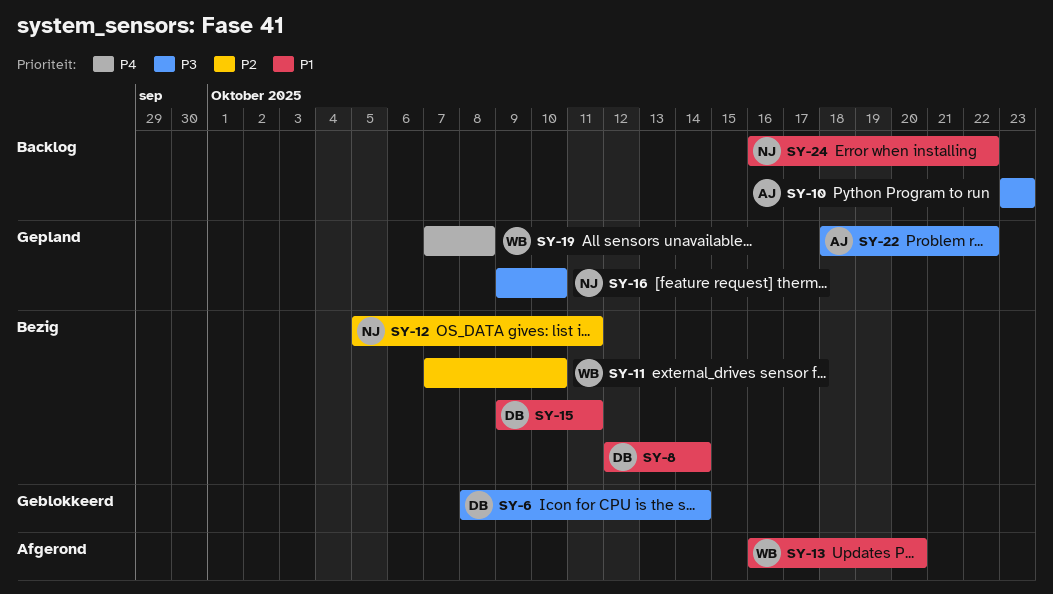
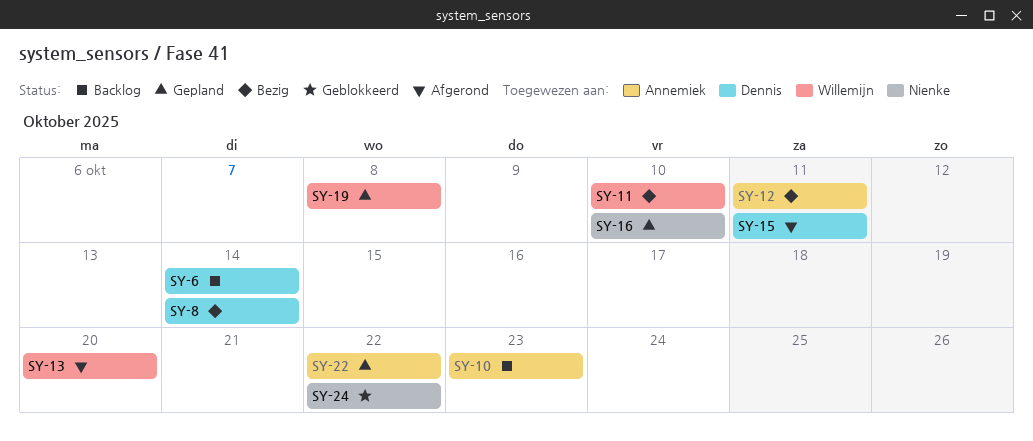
SY-6, status: Geblokkeerd -> Backlog
SY-12, owner: Nienke -> Annemiek
SY-15, status: Bezig -> Afgerond
SY-24, status: Backlog -> Geblokkeerd

